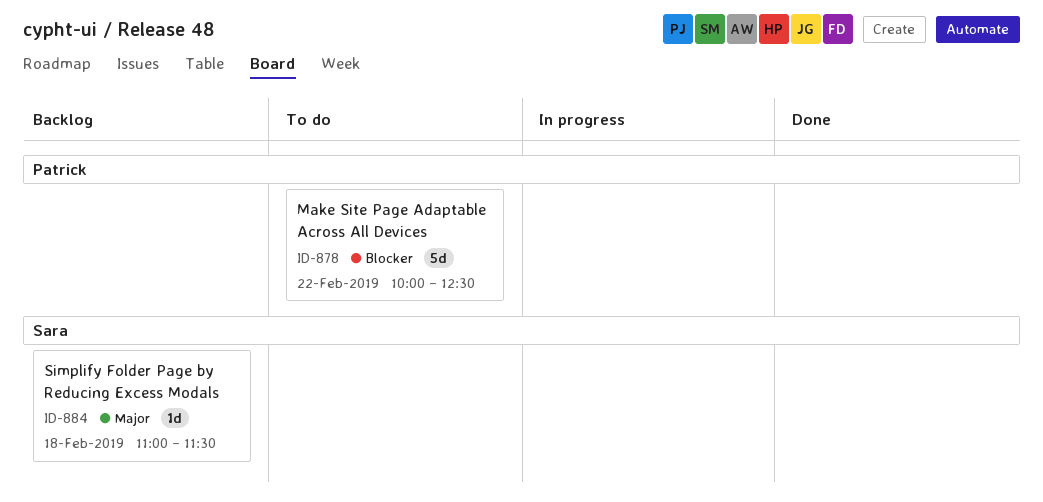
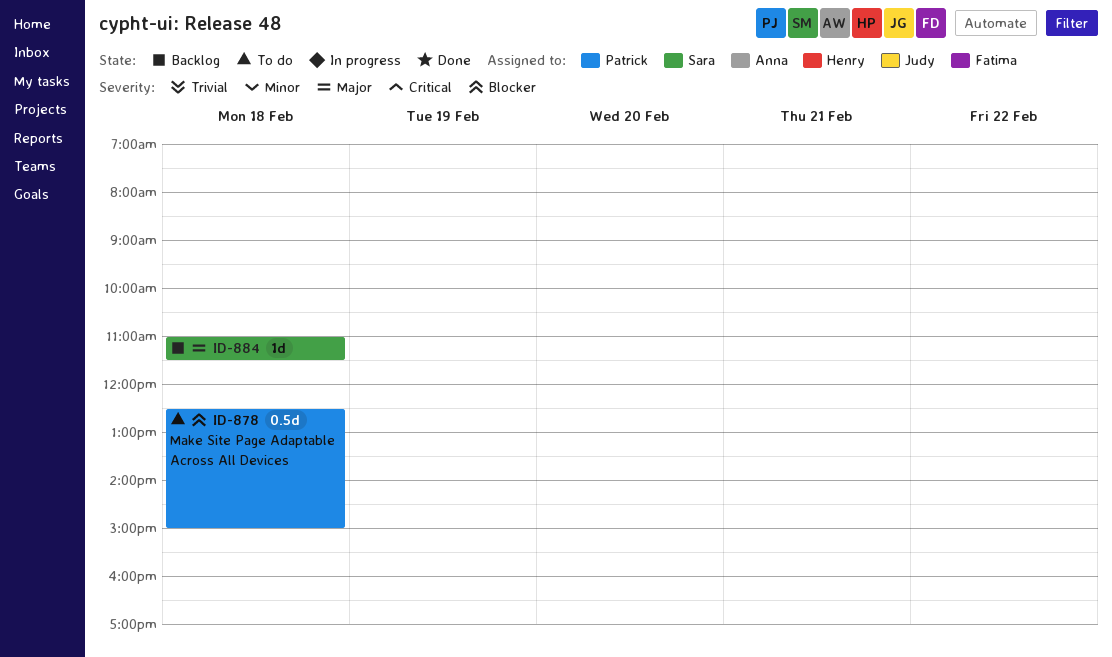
ID-878, estimate: 5d -> 0.5d
ID-878, day: Feb 22 -> Feb 18
ID-878, begins: 10:00 -> 12:30
ID-878, ends: 12:30 -> 15:00

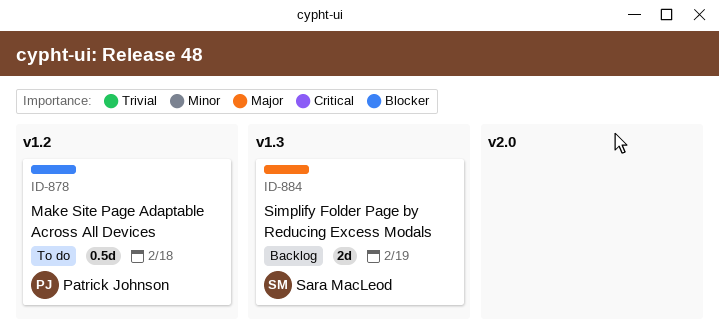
ID-884, estimate: 1d -> 2d
ID-884, day: Feb 18 -> Feb 19

